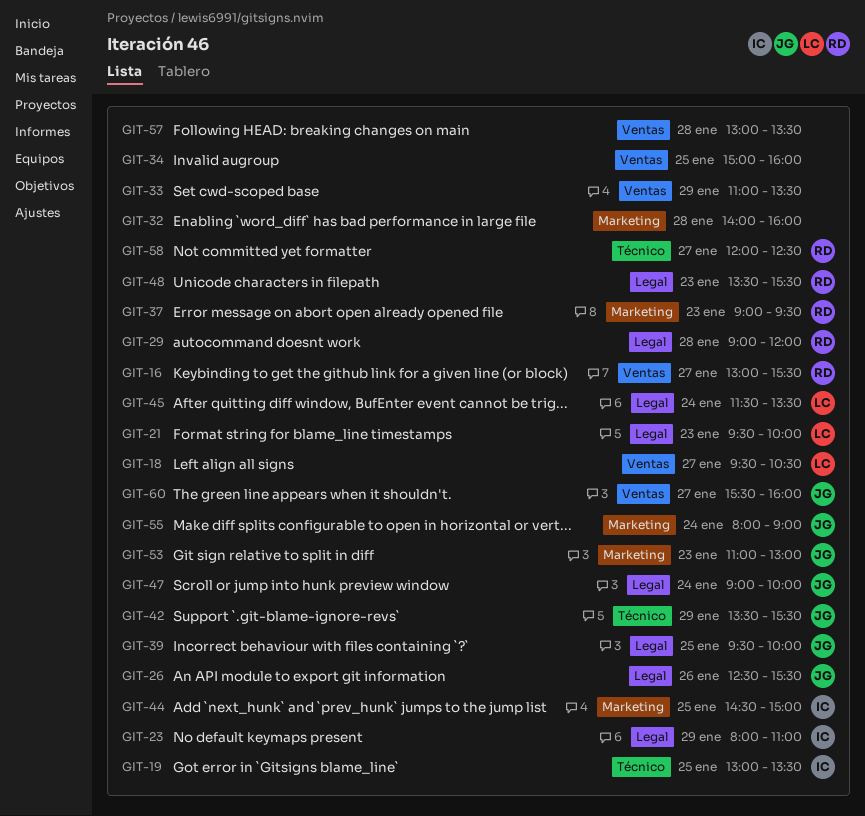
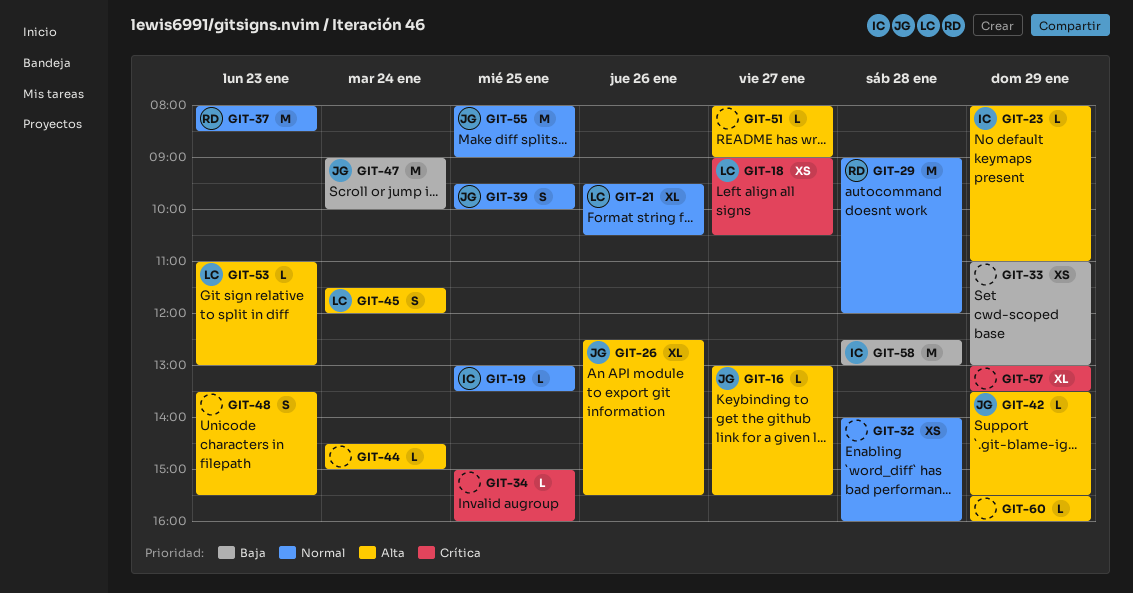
GIT-16, owner: RD -> JG
GIT-18, begins: 09:30 -> 09:00
GIT-21, day: Jan 23 -> Jan 26
GIT-21, ends: 10:00 -> 10:30
GIT-33, ends: 13:30 -> 13:00
GIT-37, begins: 09:00 -> 08:00
GIT-37, ends: 09:30 -> 08:30
GIT-44, owner: IC -> none
GIT-44, day: Jan 25 -> Jan 24
GIT-45, ends: 13:30 -> 12:00
GIT-48, owner: RD -> none
GIT-51: none -> present
GIT-53, owner: JG -> LC
GIT-55, day: Jan 24 -> Jan 25
GIT-57, day: Jan 28 -> Jan 29
GIT-58, owner: RD -> IC
GIT-58, day: Jan 27 -> Jan 28
GIT-58, begins: 12:00 -> 12:30
GIT-58, ends: 12:30 -> 13:00
GIT-60, owner: JG -> none
GIT-60, day: Jan 27 -> Jan 29

